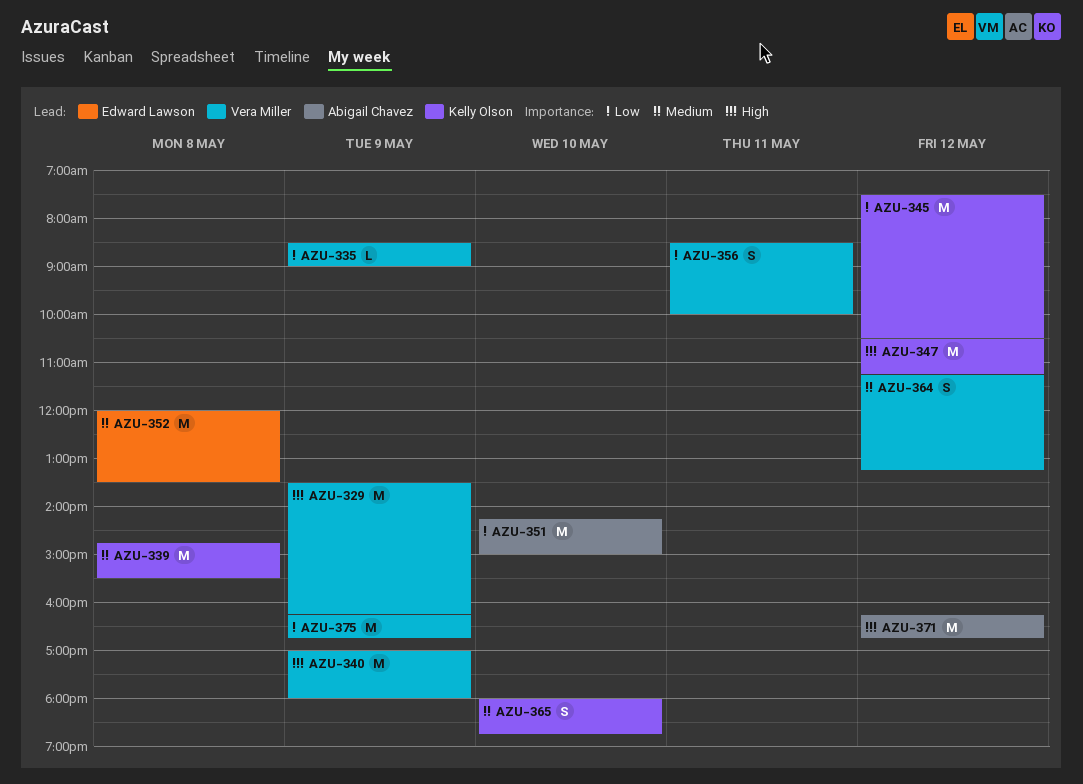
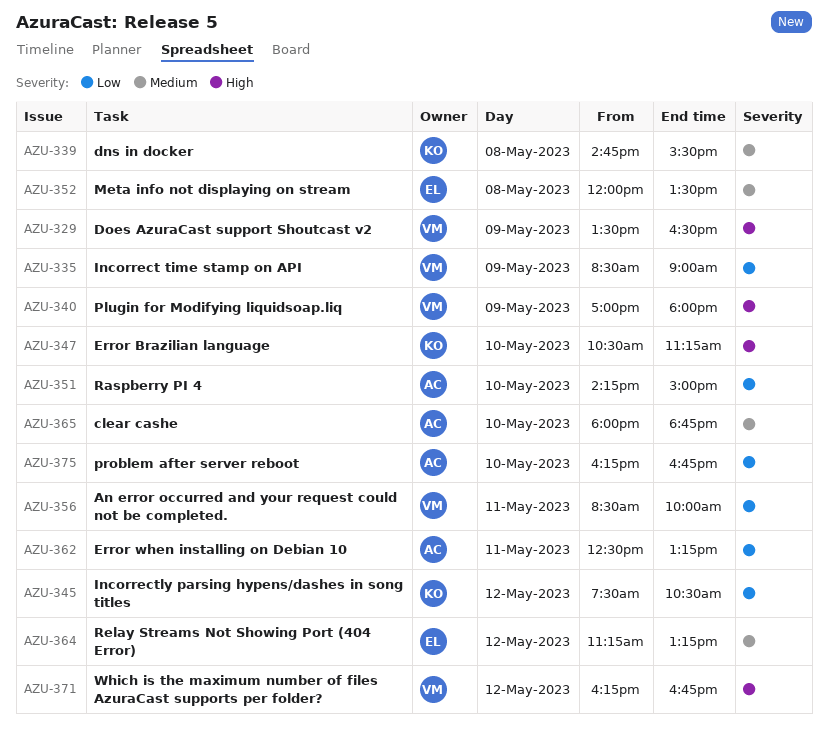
AZU-329, ends: 16:15 -> 16:30
AZU-347, day: May 12 -> May 10
AZU-362: none -> present
AZU-364, owner: Vera Miller -> Edward Lawson
AZU-365, owner: Kelly Olson -> Abigail Chavez
AZU-371, owner: Abigail Chavez -> Vera Miller
AZU-375, owner: Vera Miller -> Abigail Chavez
AZU-375, day: May 9 -> May 10

